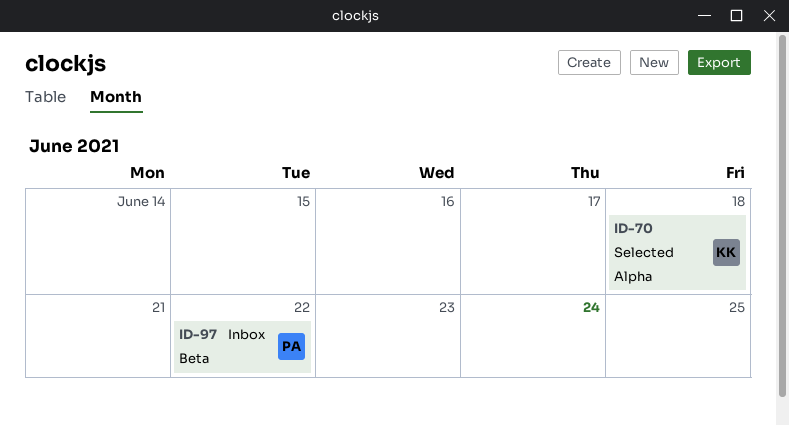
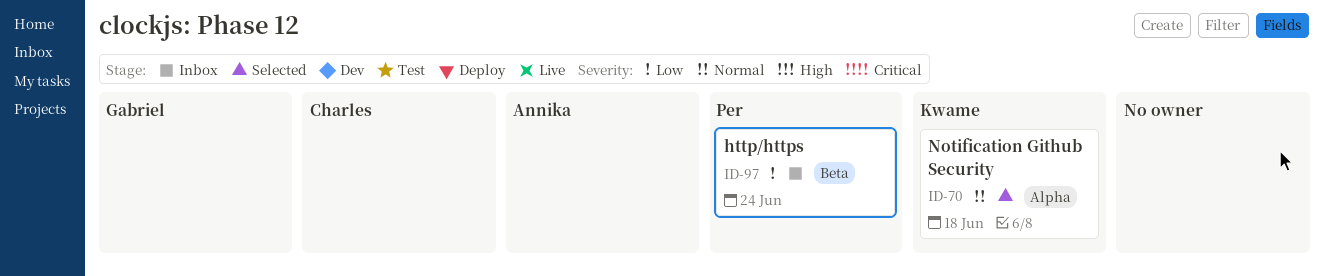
ID-97, due: Jun 22 -> Jun 24

